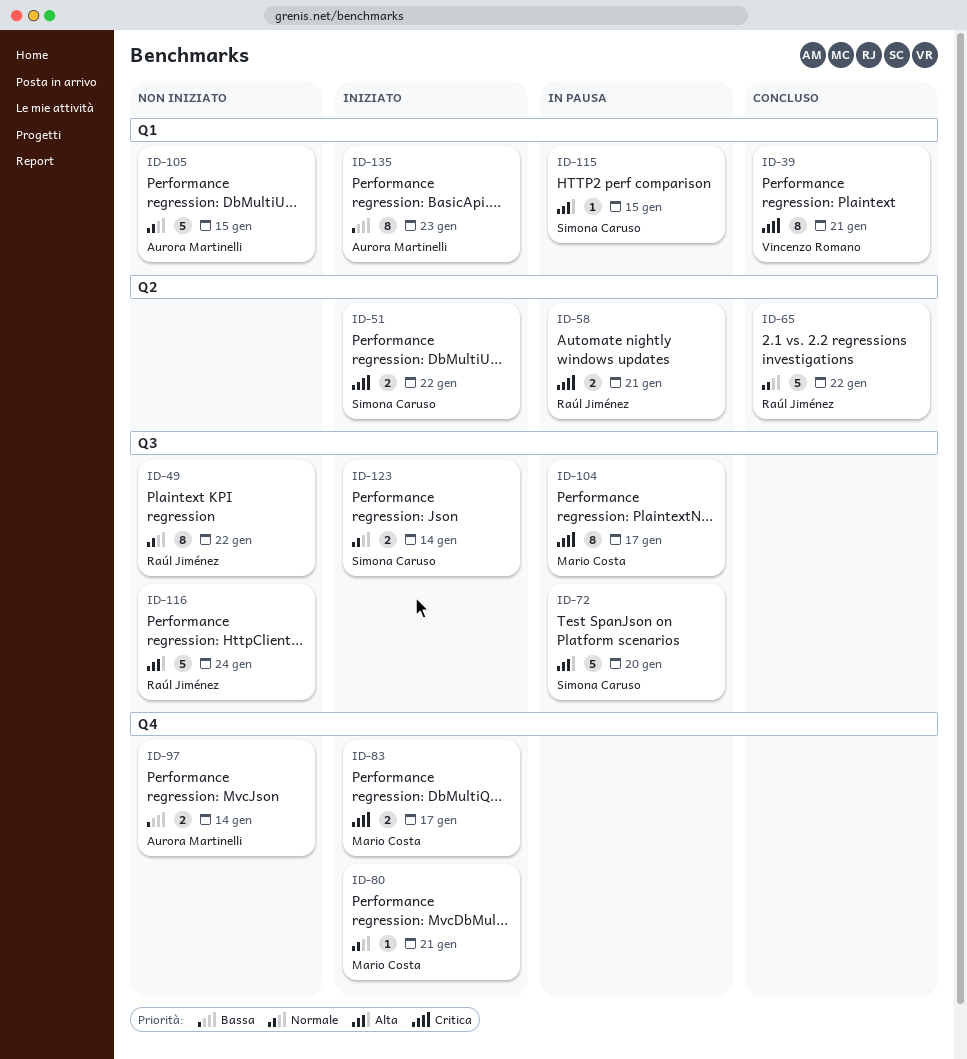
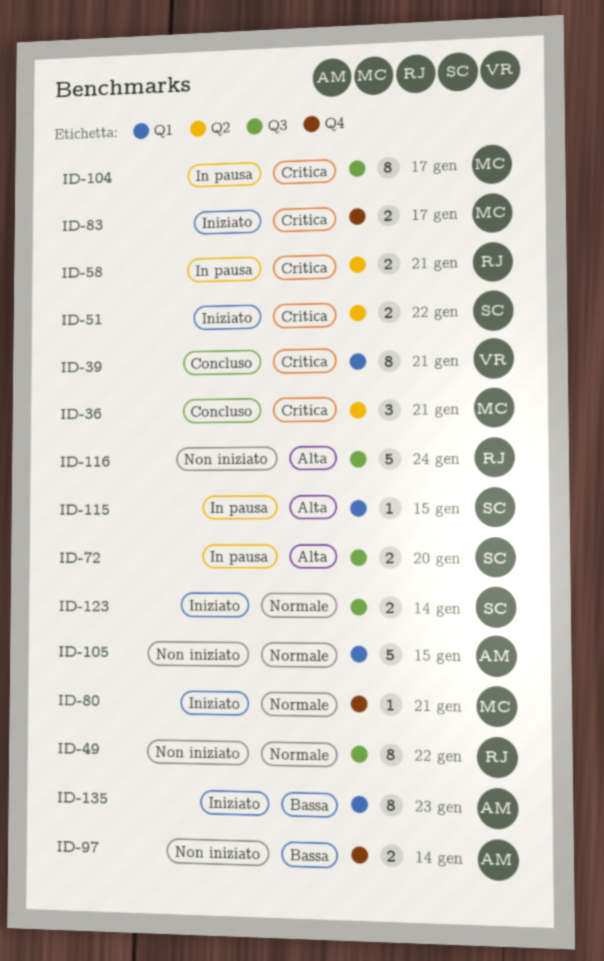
ID-36: none -> present
ID-65: present -> none
ID-72, estimate: 5 -> 2

